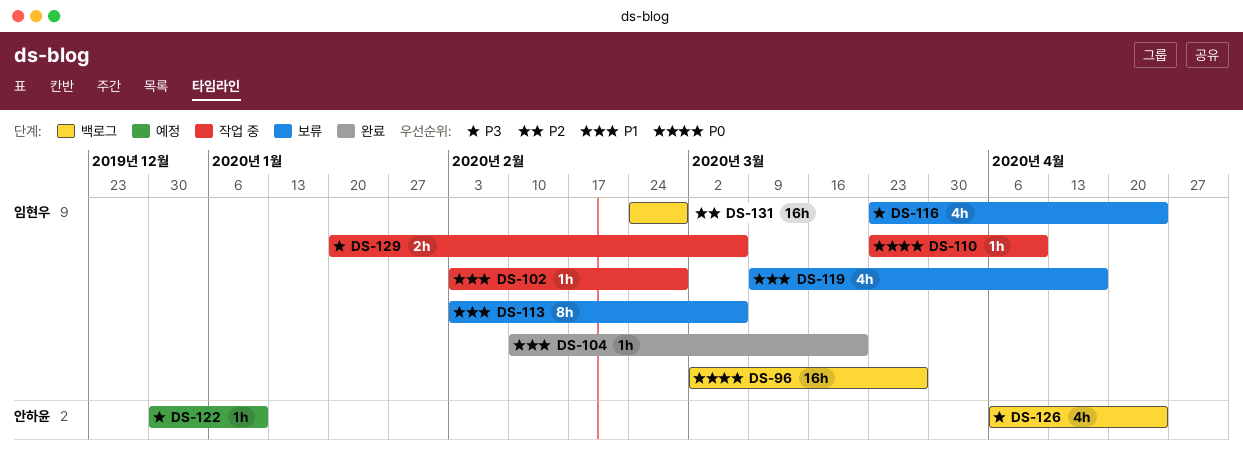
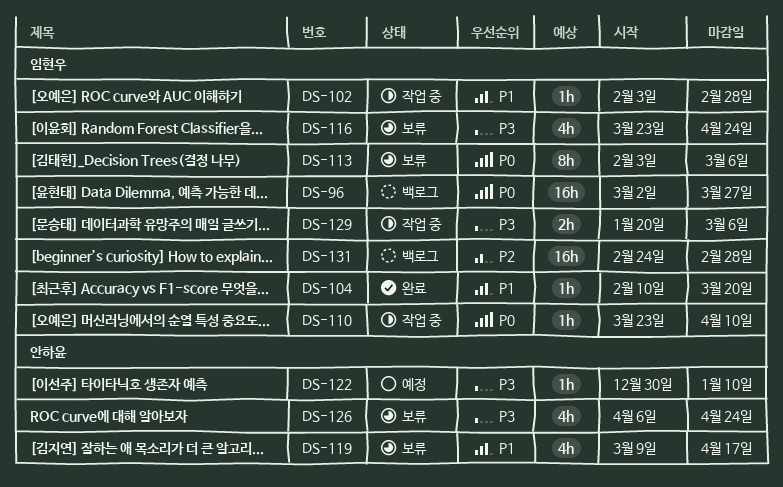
DS-113, priority: P1 -> P0
DS-119, owner: 임현우 -> 안하윤
DS-126, status: 백로그 -> 보류

